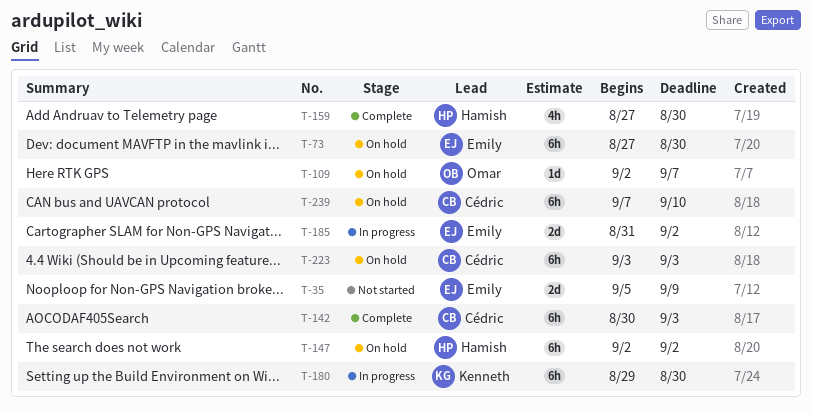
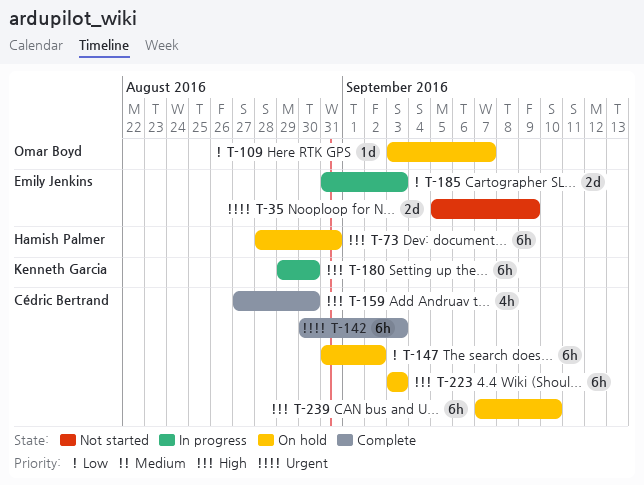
T-73, owner: Emily Jenkins -> Hamish Palmer
T-73, start: Aug 27 -> Aug 28
T-73, due: Aug 30 -> Aug 31
T-109, start: Sep 2 -> Sep 3
T-147, owner: Hamish Palmer -> Cédric Bertrand
T-147, start: Sep 2 -> Aug 31
T-159, owner: Hamish Palmer -> Cédric Bertrand
T-185, due: Sep 2 -> Sep 3

